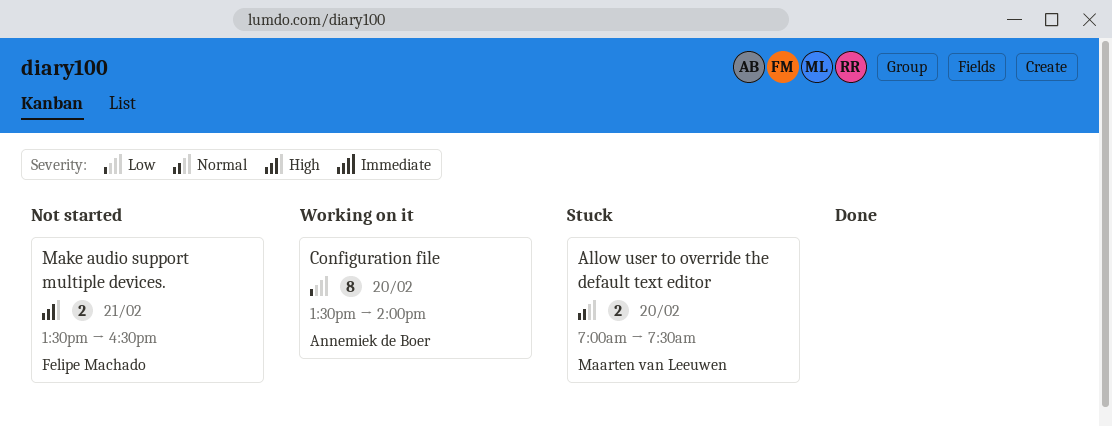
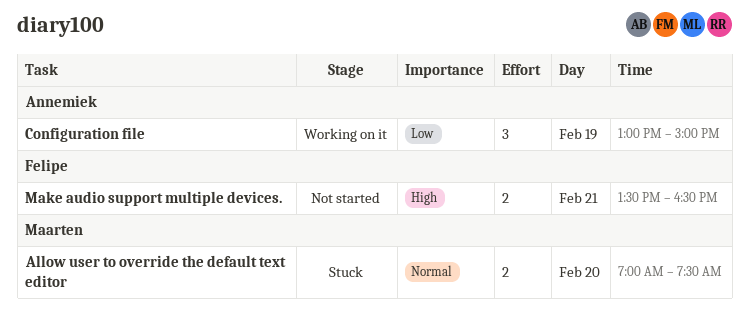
Configuration file, estimate: 8 -> 3
Configuration file, day: Feb 20 -> Feb 19
Configuration file, begins: 13:30 -> 13:00
Configuration file, ends: 14:00 -> 15:00

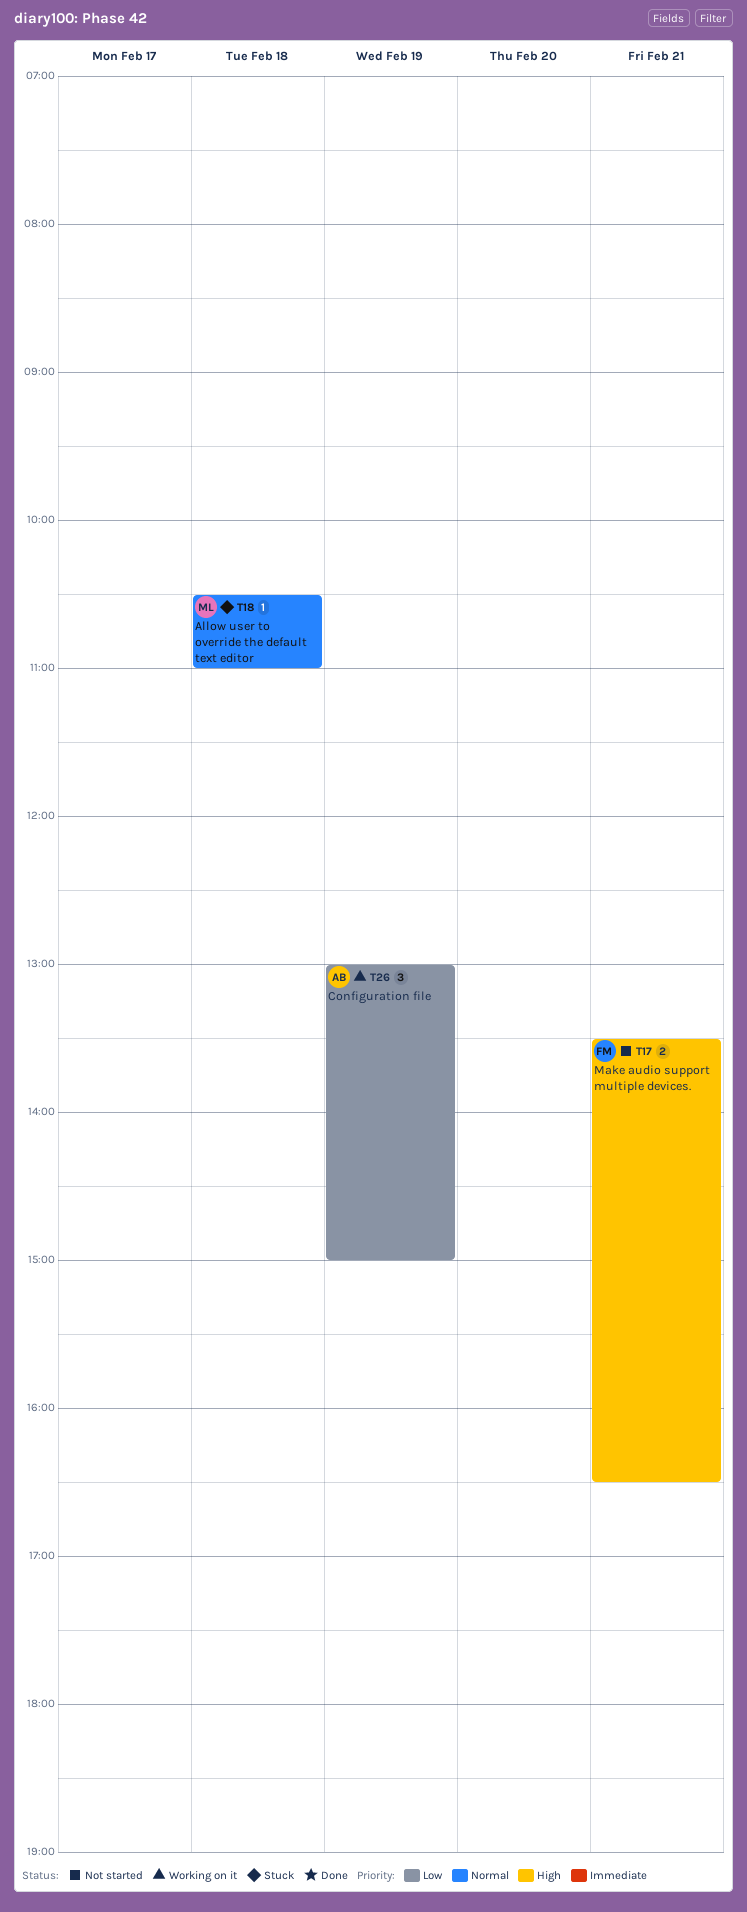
Allow user to override the default text editor, estimate: 2 -> 1
Allow user to override the default text editor, day: Feb 20 -> Feb 18
Allow user to override the default text editor, begins: 07:00 -> 10:30
Allow user to override the default text editor, ends: 07:30 -> 11:00

